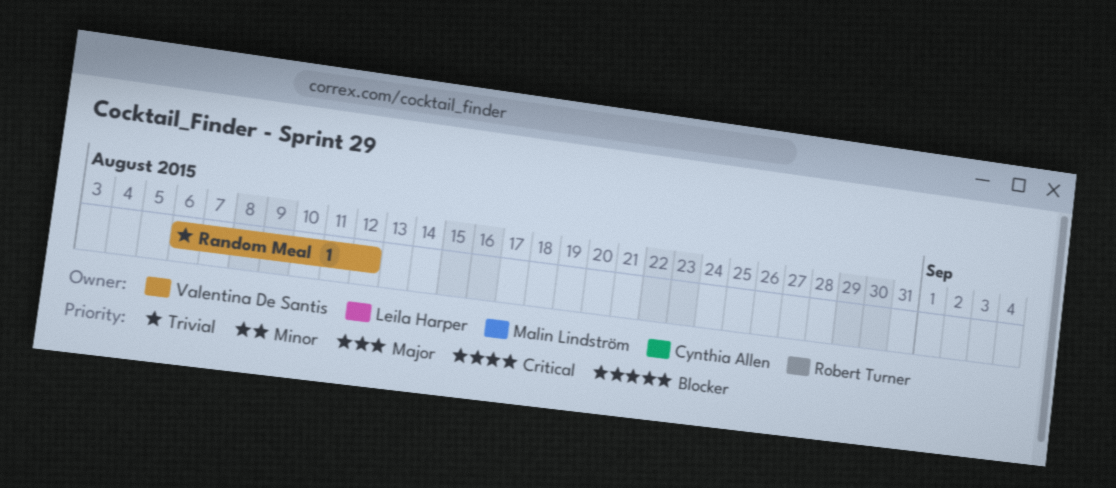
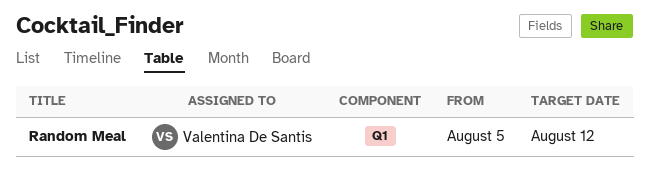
Random Meal, start: Aug 6 -> Aug 5

